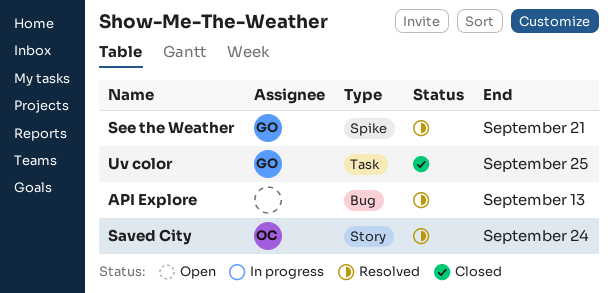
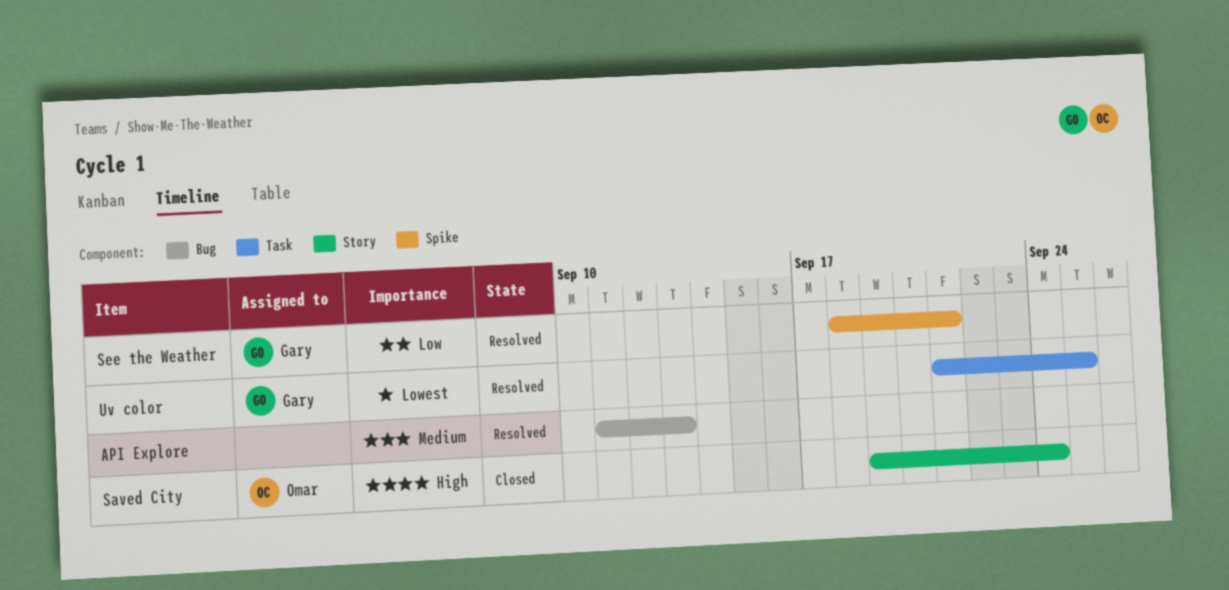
Saved City, status: Resolved -> Closed
Uv color, status: Closed -> Resolved

